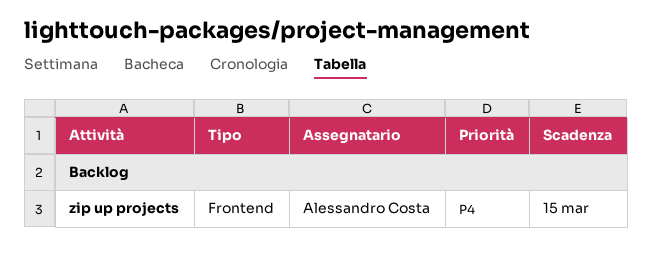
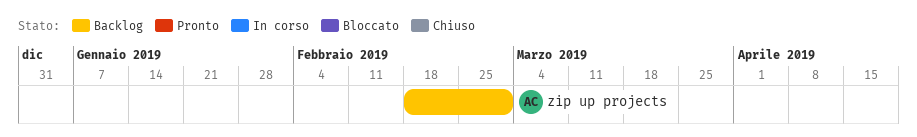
zip up projects, due: Mar 15 -> Mar 1

